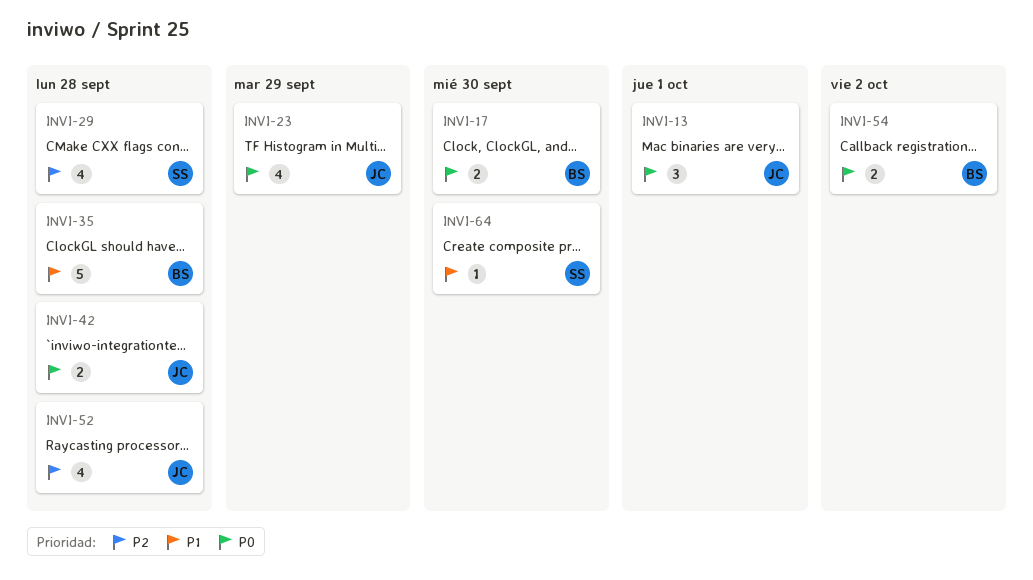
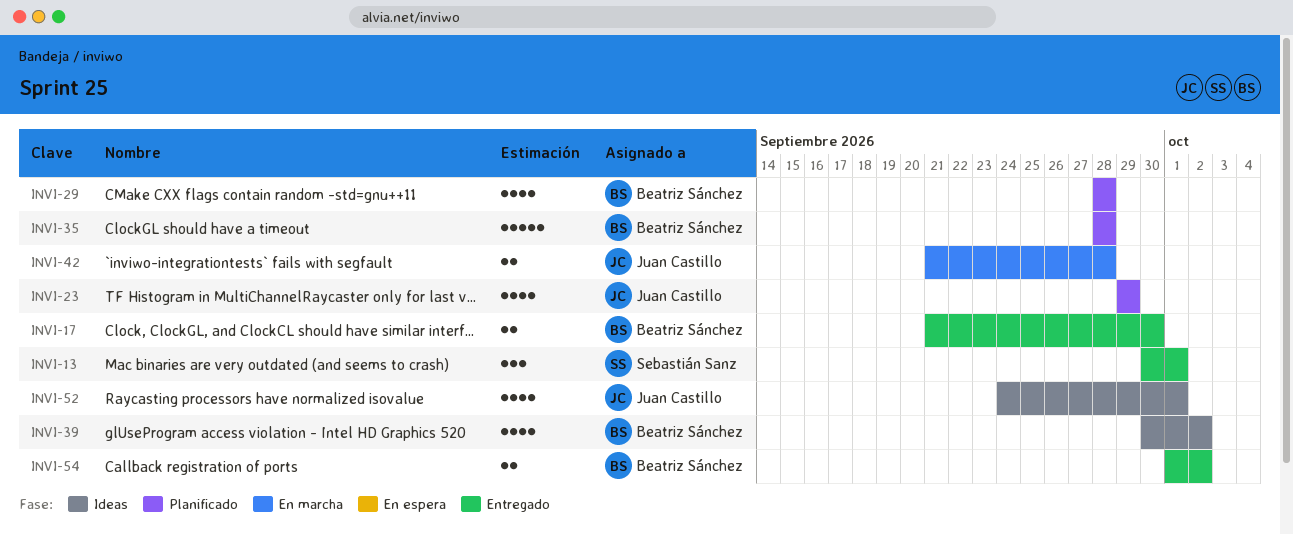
INVI-13, owner: Juan Castillo -> Sebastián Sanz
INVI-29, owner: Sebastián Sanz -> Beatriz Sánchez
INVI-39: none -> present
INVI-52, due: Sep 28 -> Oct 1
INVI-64: present -> none

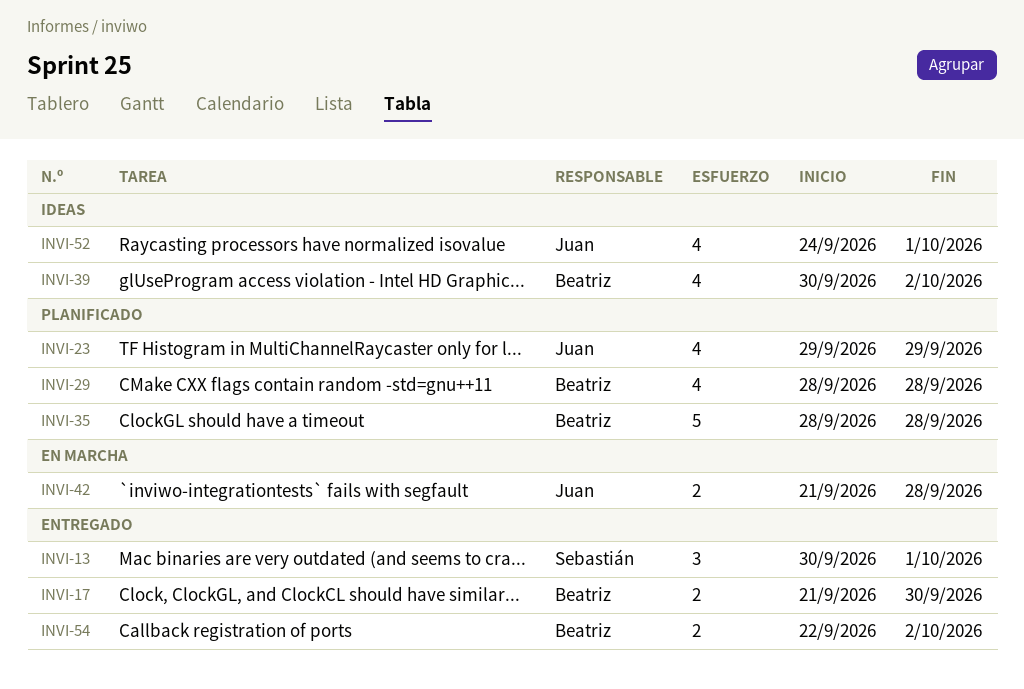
INVI-54, start: Oct 1 -> Sep 22

